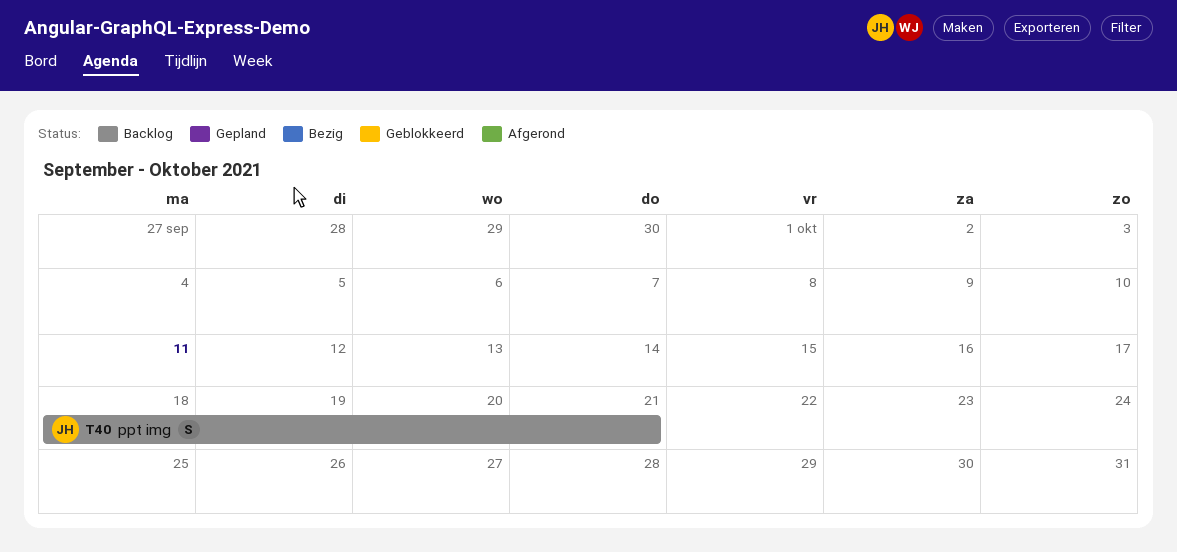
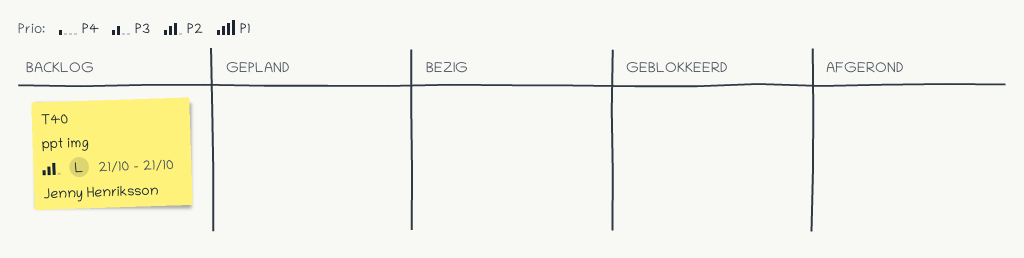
T40, estimate: S -> L
T40, start: Oct 18 -> Oct 21

